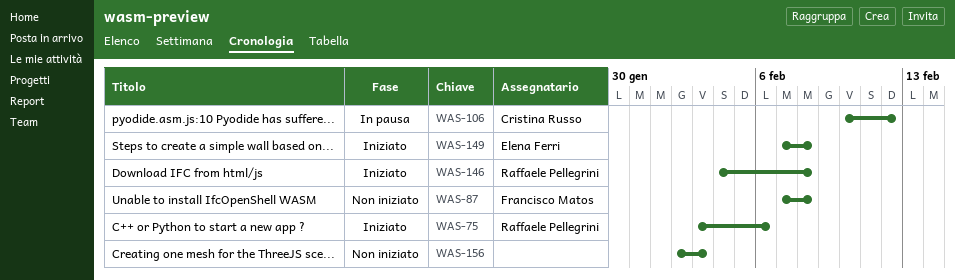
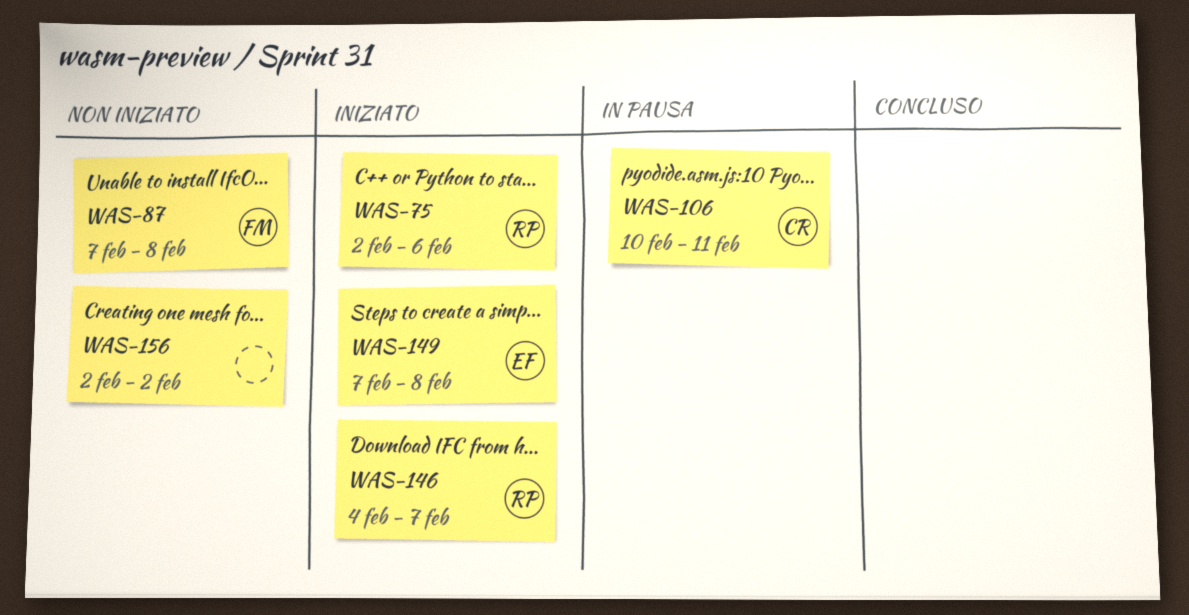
WAS-75, start: Feb 3 -> Feb 2
WAS-106, due: Feb 12 -> Feb 11
WAS-146, due: Feb 8 -> Feb 7
WAS-156, due: Feb 3 -> Feb 2

